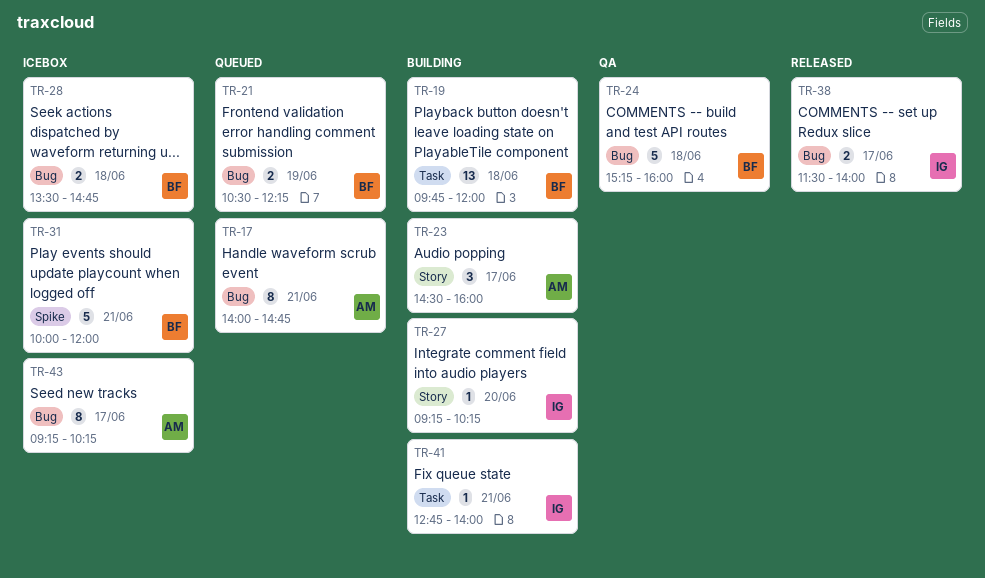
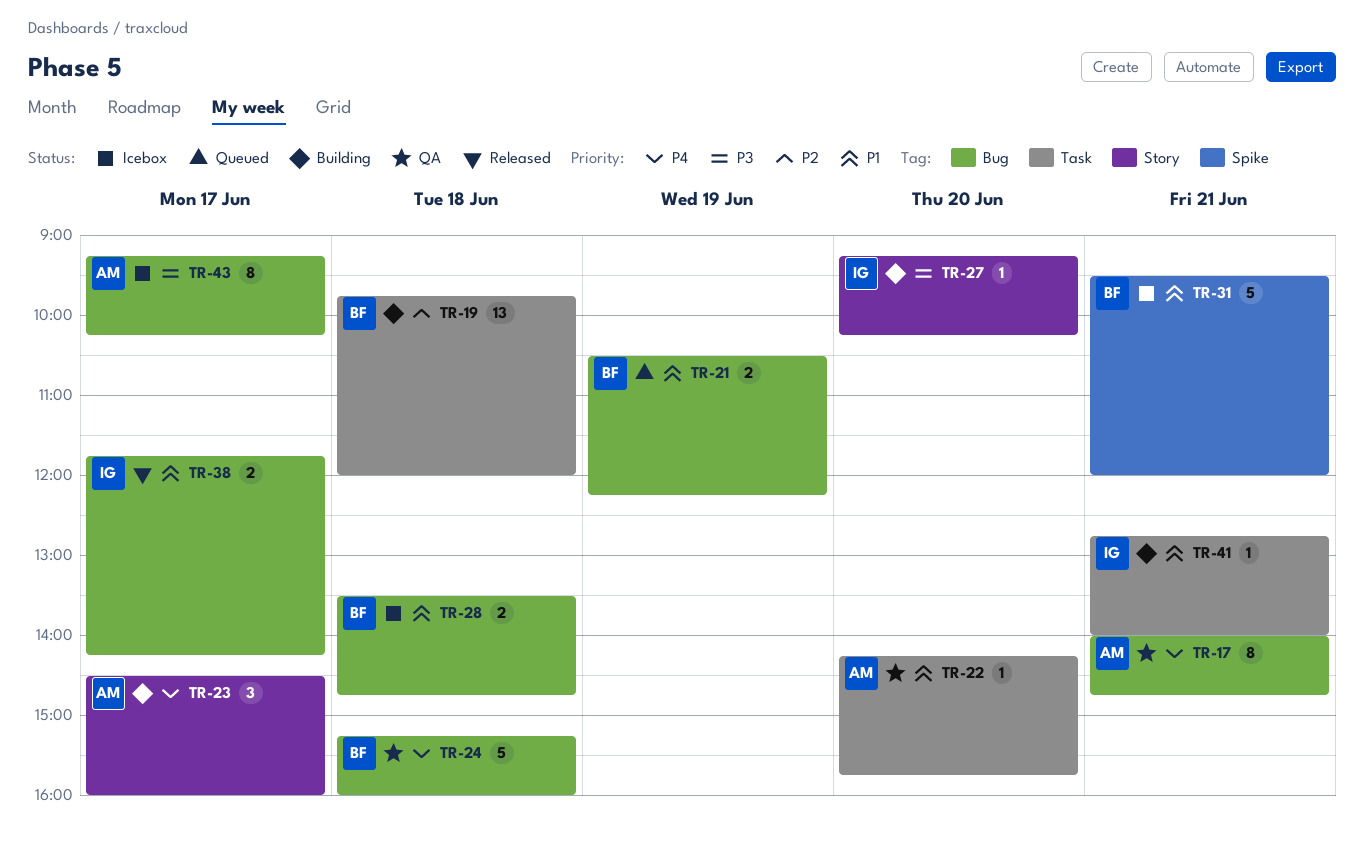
TR-17, status: Queued -> QA
TR-22: none -> present
TR-31, begins: 10:00 -> 09:30
TR-38, begins: 11:30 -> 11:45
TR-38, ends: 14:00 -> 14:15

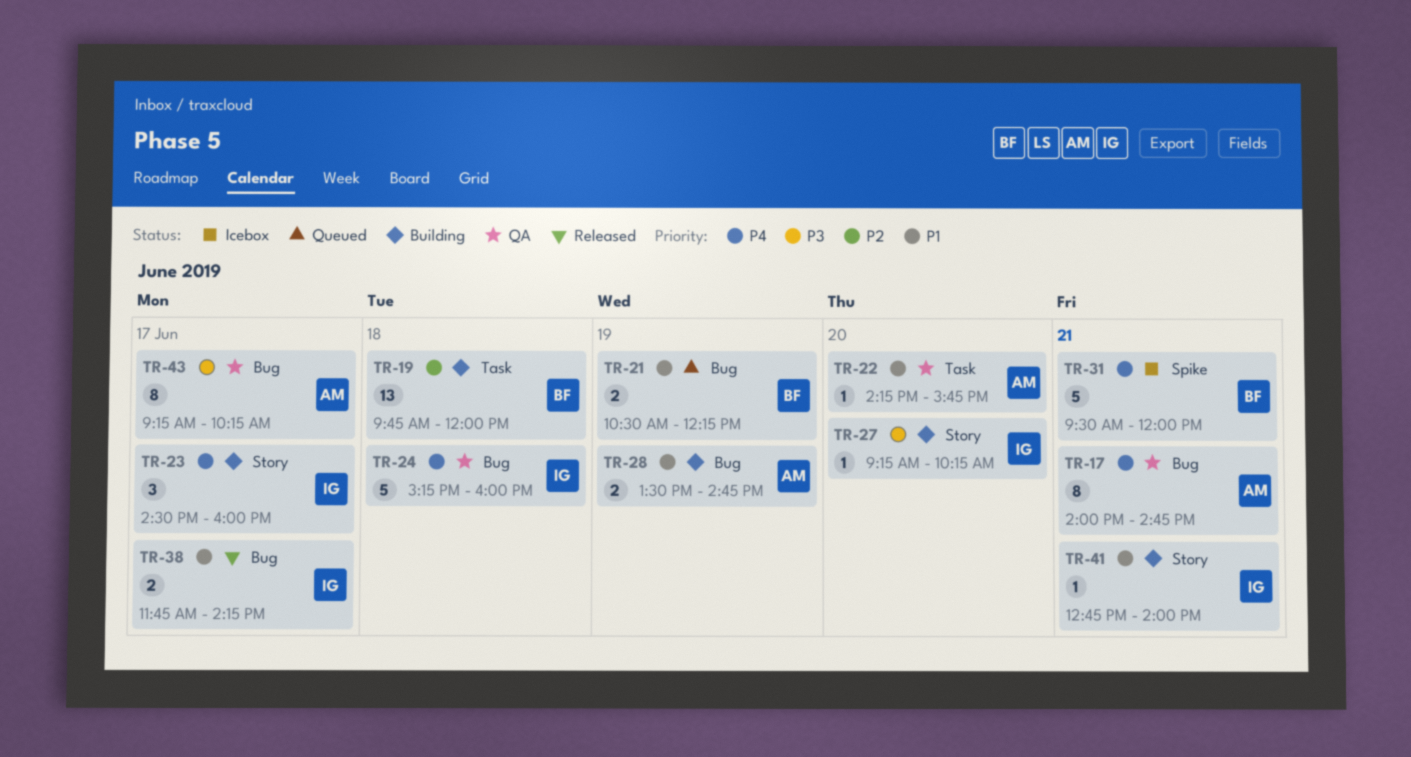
TR-23, owner: AM -> IG
TR-24, owner: BF -> IG
TR-28, status: Icebox -> Building
TR-28, owner: BF -> AM
TR-28, day: Jun 18 -> Jun 19
TR-31, priority: P1 -> P4
TR-41, label: Task -> Story
TR-43, status: Icebox -> QA

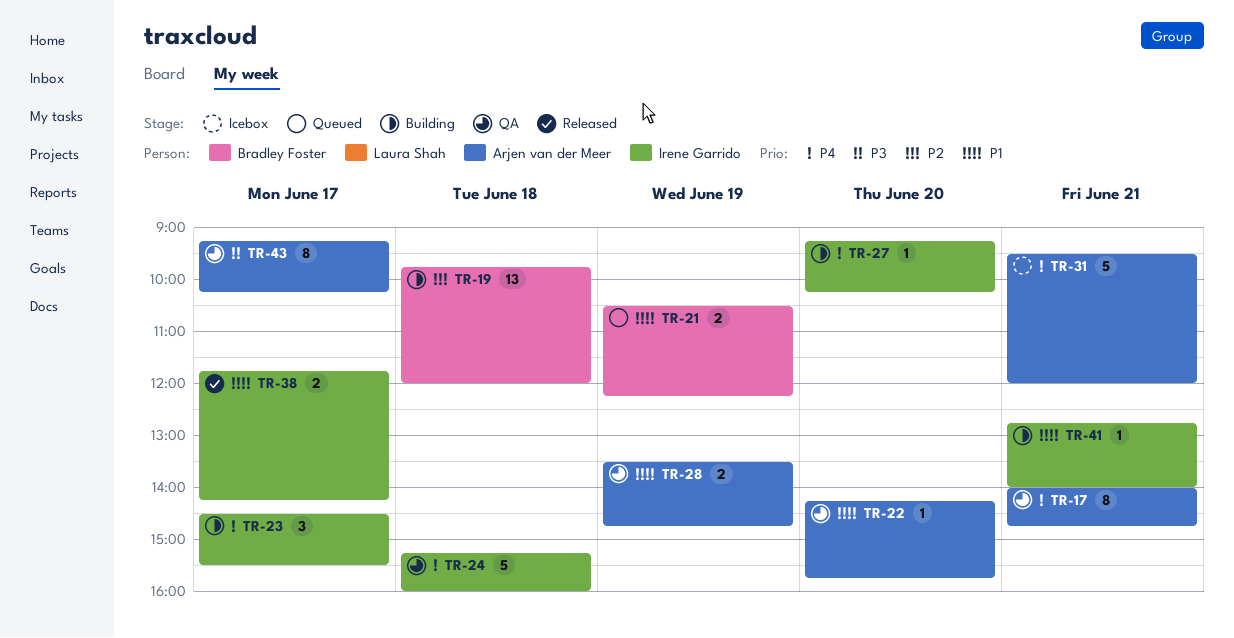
TR-23, ends: 16:00 -> 15:30
TR-27, priority: P3 -> P4
TR-28, status: Building -> QA
TR-31, owner: Bradley Foster -> Arjen van der Meer

